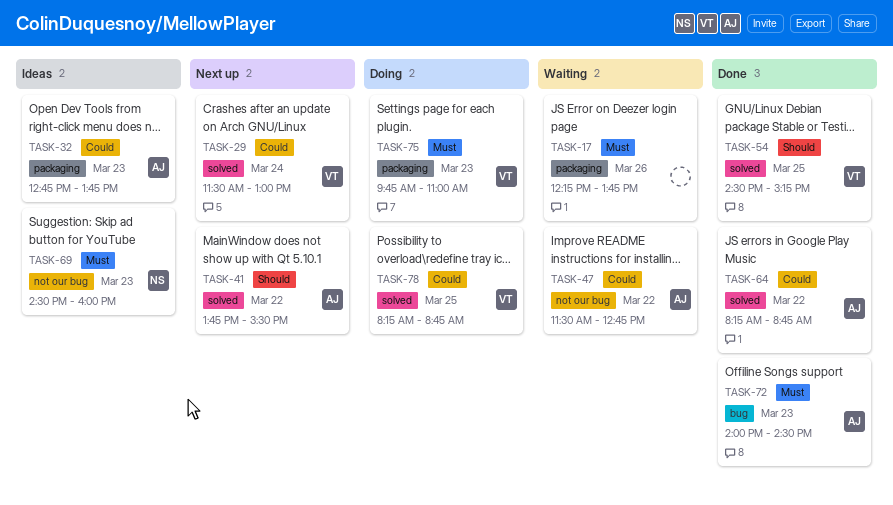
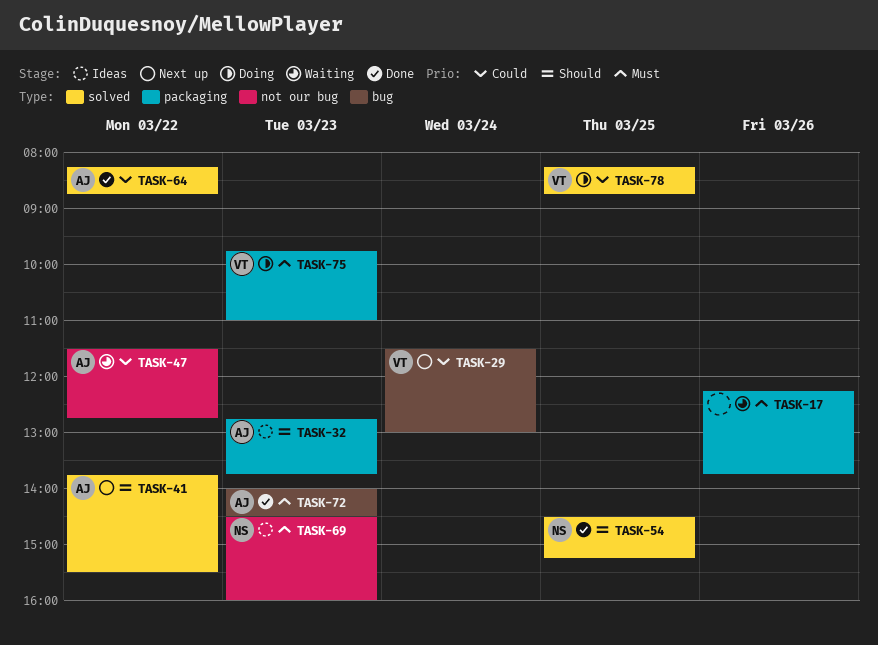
TASK-29, label: solved -> bug
TASK-32, priority: Could -> Should
TASK-54, owner: VT -> NS

